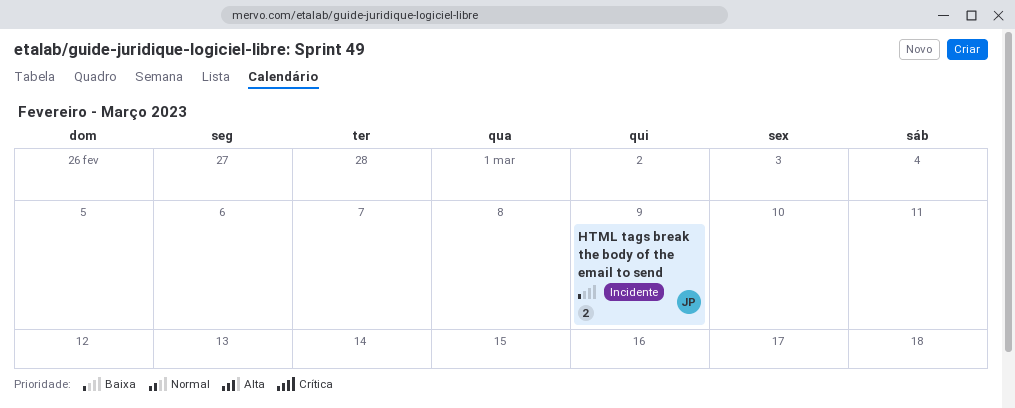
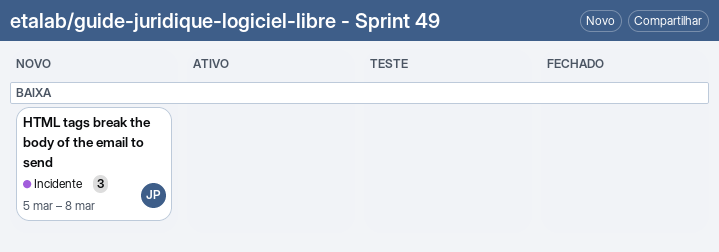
HTML tags break the body of the email to send, estimate: 2 -> 3
HTML tags break the body of the email to send, due: Mar 9 -> Mar 8

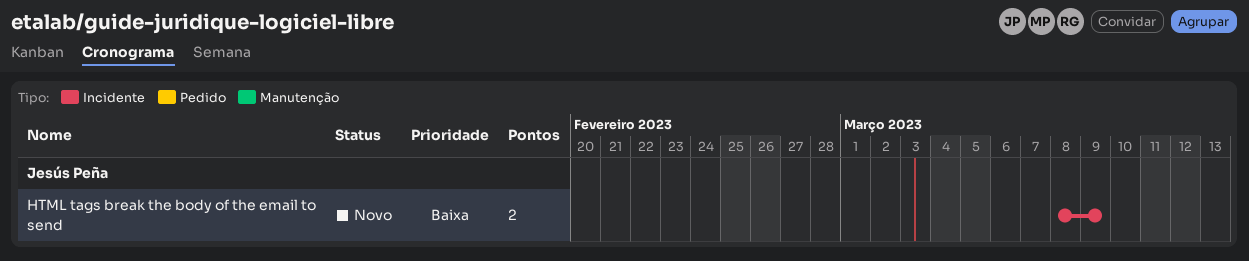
HTML tags break the body of the email to send, estimate: 3 -> 2
HTML tags break the body of the email to send, start: Mar 5 -> Mar 8
HTML tags break the body of the email to send, due: Mar 8 -> Mar 9

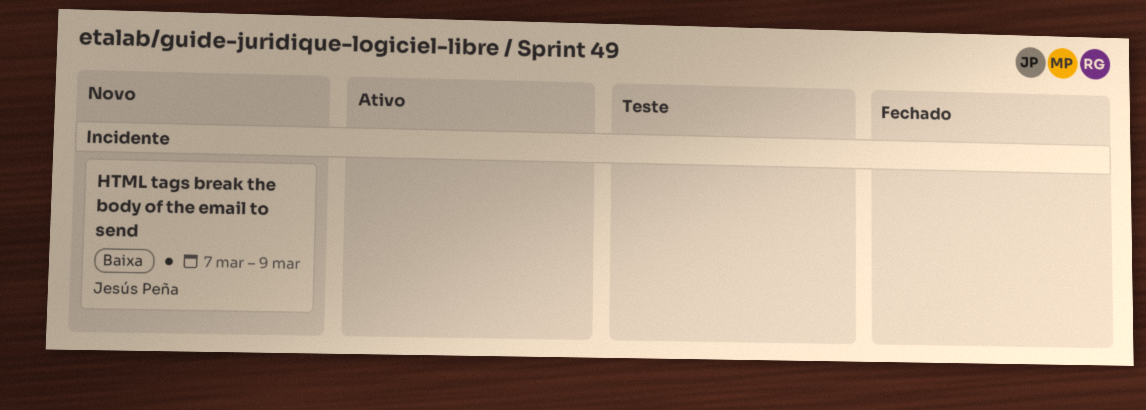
HTML tags break the body of the email to send, estimate: 2 -> 1
HTML tags break the body of the email to send, start: Mar 8 -> Mar 7

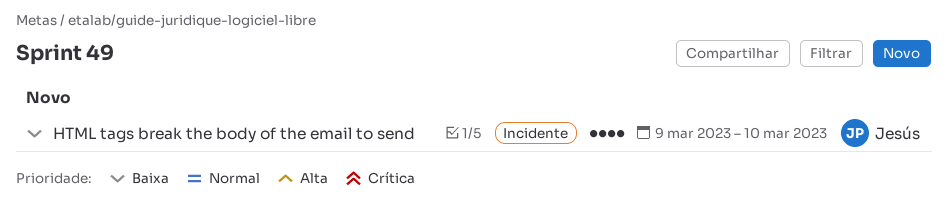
HTML tags break the body of the email to send, estimate: 1 -> 4
HTML tags break the body of the email to send, start: Mar 7 -> Mar 9
HTML tags break the body of the email to send, due: Mar 9 -> Mar 10

